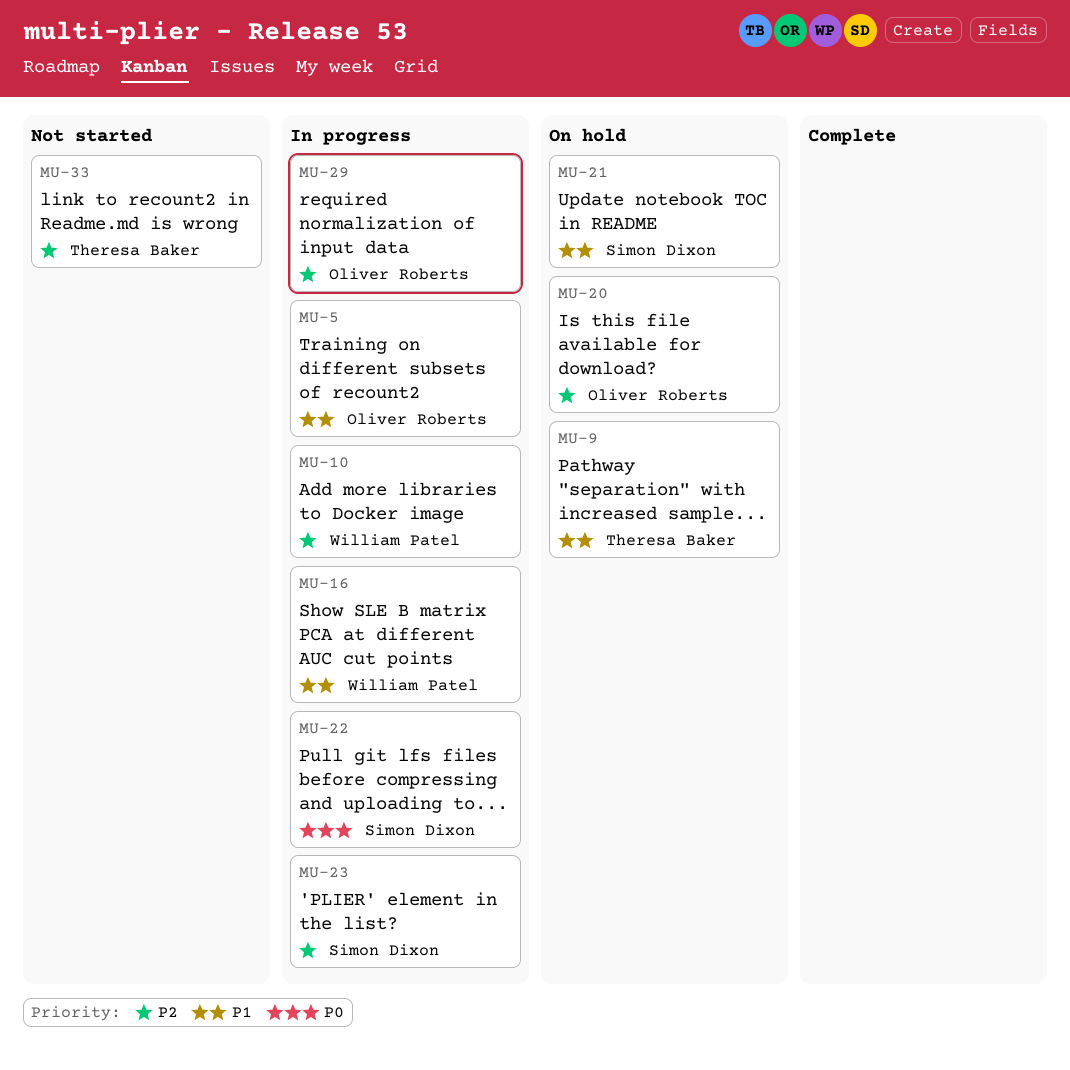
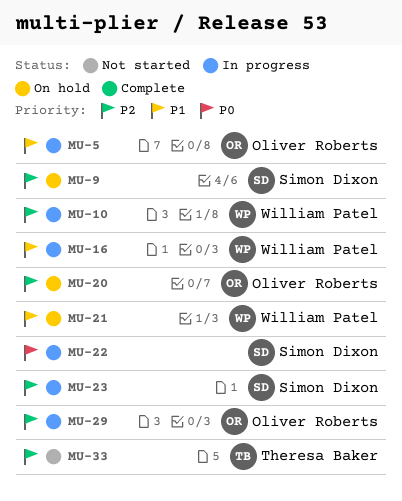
MU-9, owner: Theresa Baker -> Simon Dixon
MU-9, priority: P1 -> P2
MU-21, owner: Simon Dixon -> William Patel

